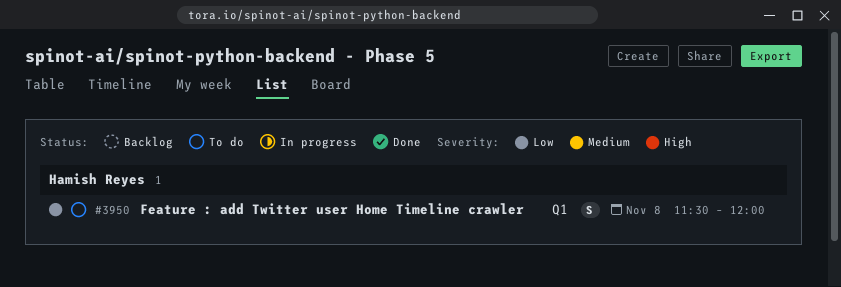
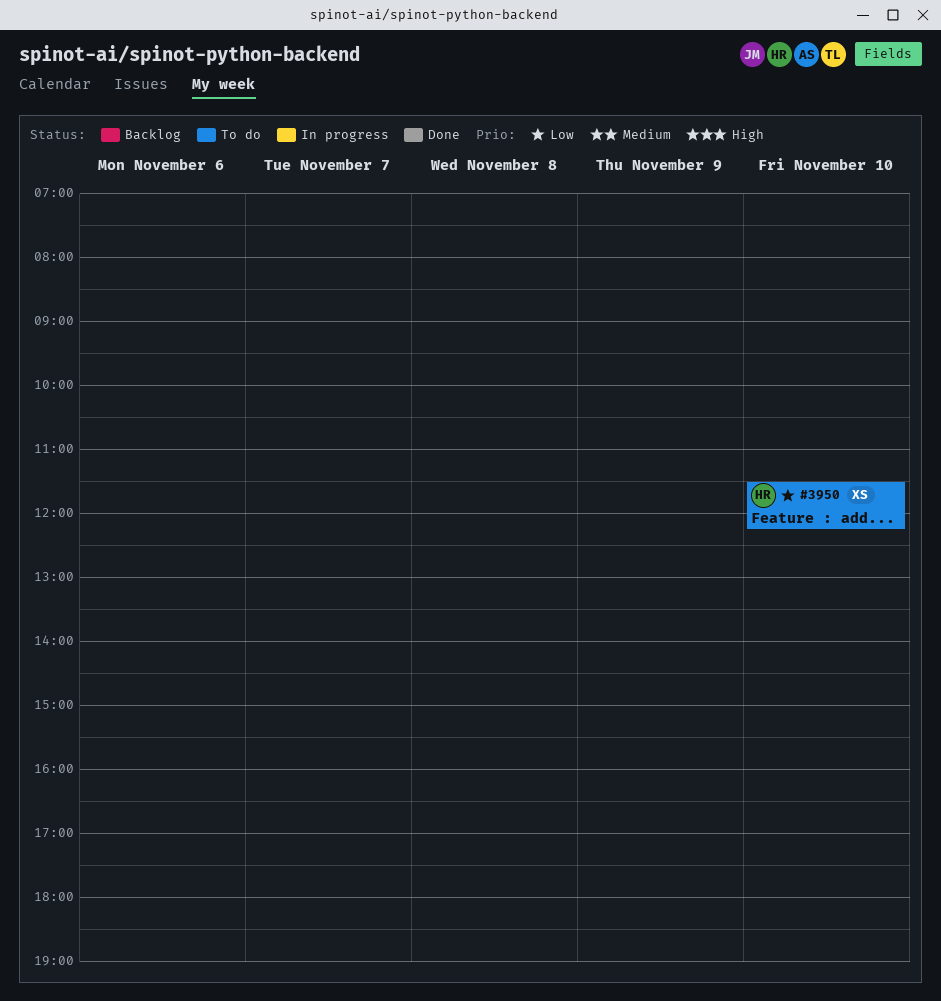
#3950, estimate: S -> XS
#3950, day: Nov 8 -> Nov 10
#3950, ends: 12:00 -> 12:15

